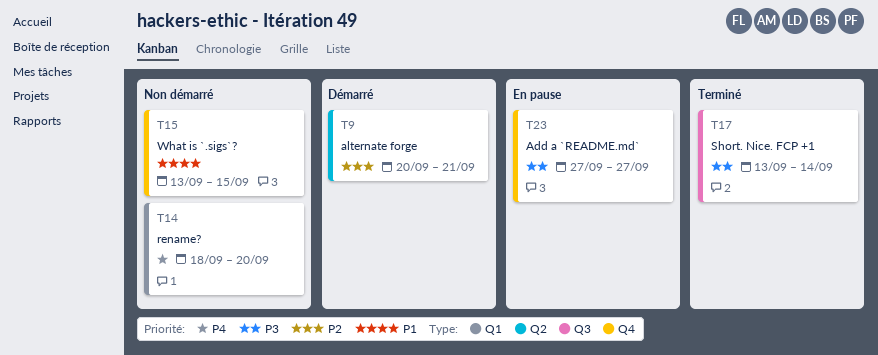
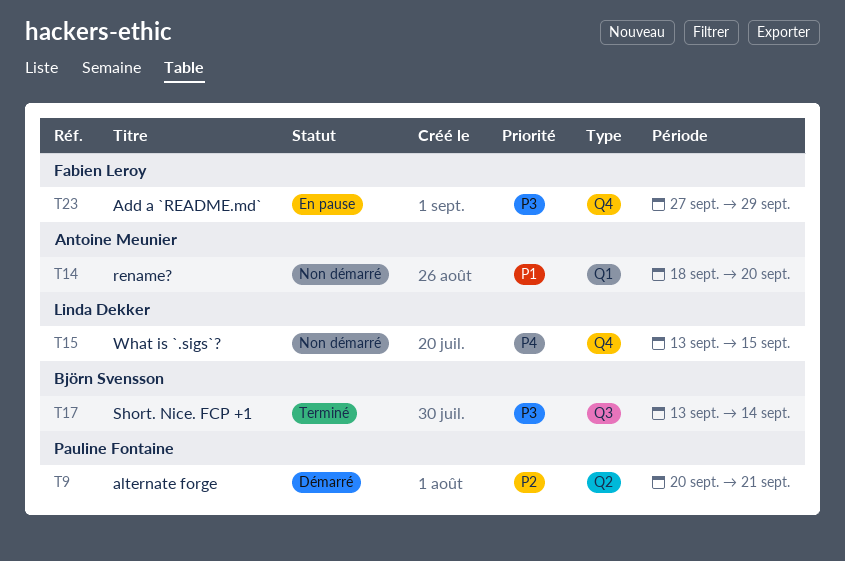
T14, priority: P4 -> P1
T15, priority: P1 -> P4
T23, due: Sep 27 -> Sep 29

